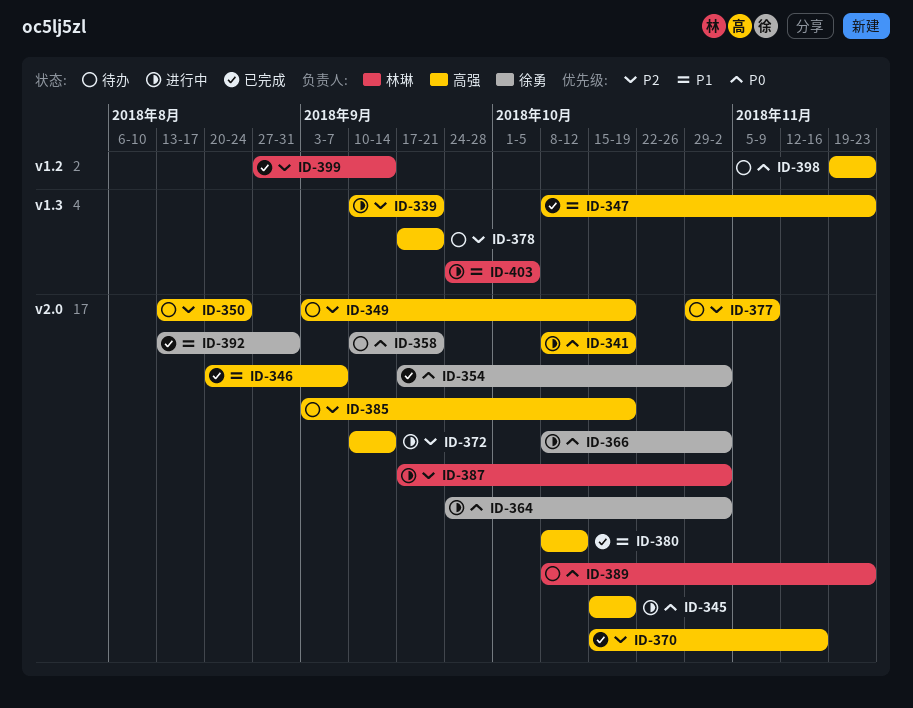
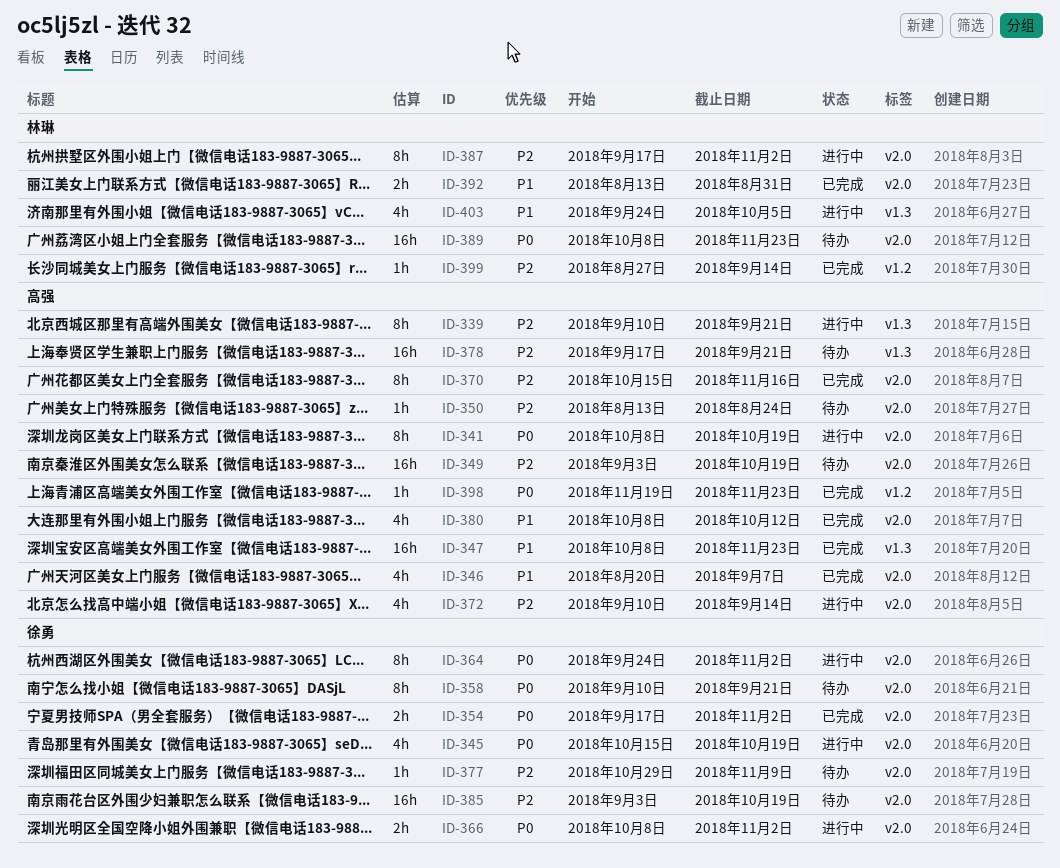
ID-345, owner: 高强 -> 徐勇
ID-377, owner: 高强 -> 徐勇
ID-385, owner: 高强 -> 徐勇
ID-392, owner: 徐勇 -> 林琳
ID-398, status: 待办 -> 已完成

